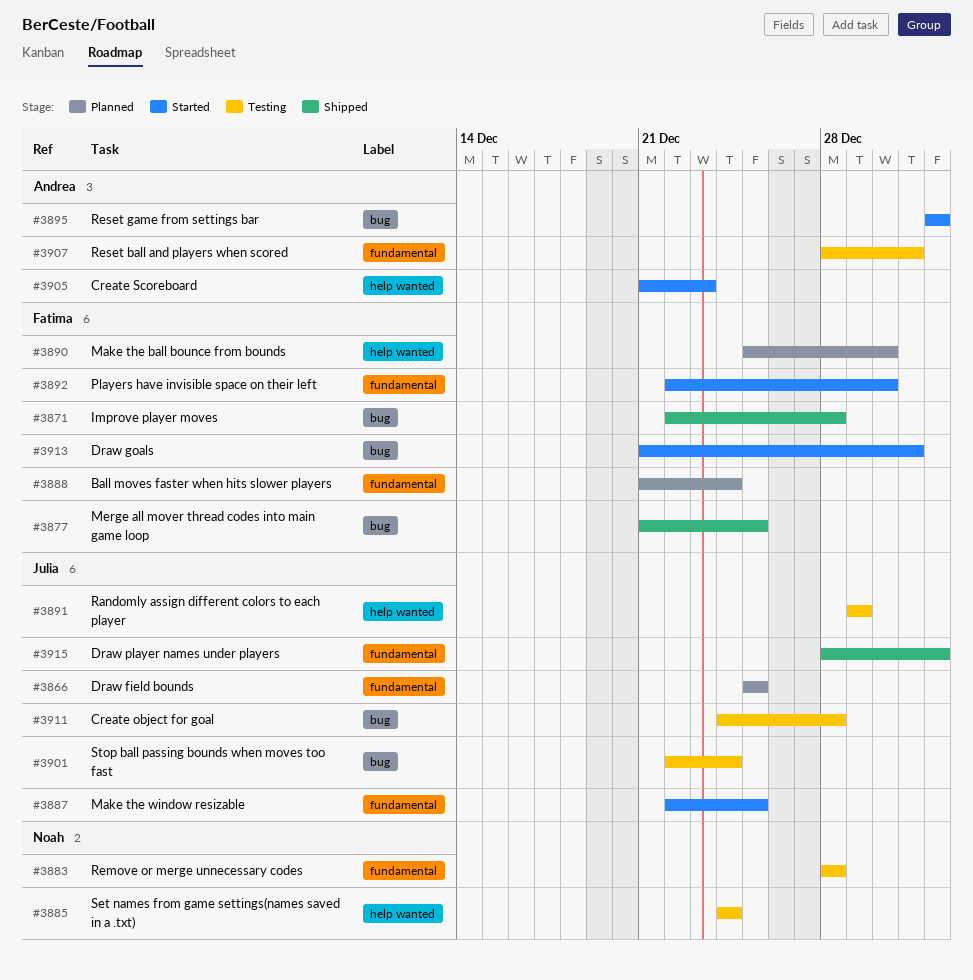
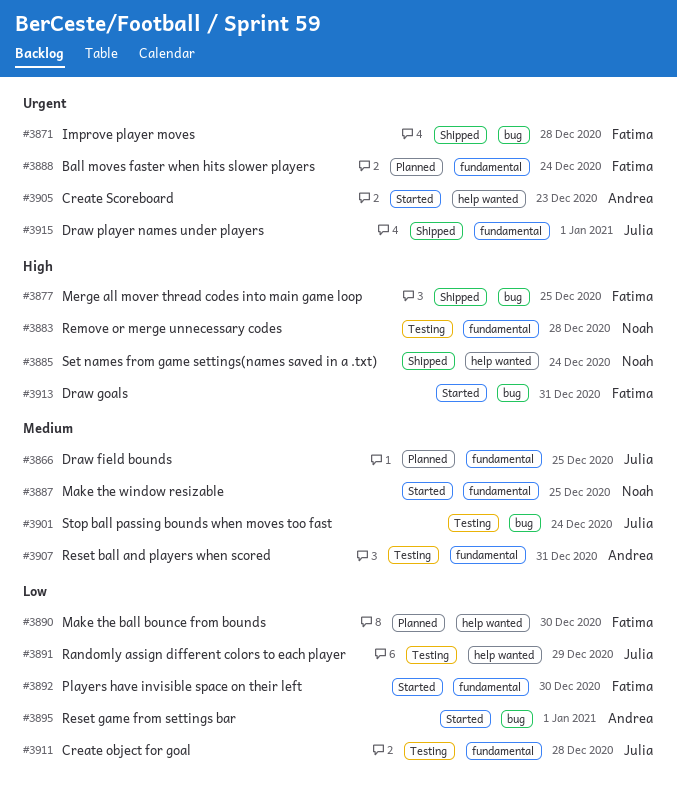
#3885, status: Testing -> Shipped
#3887, owner: Julia -> Noah
#3911, label: bug -> fundamental

